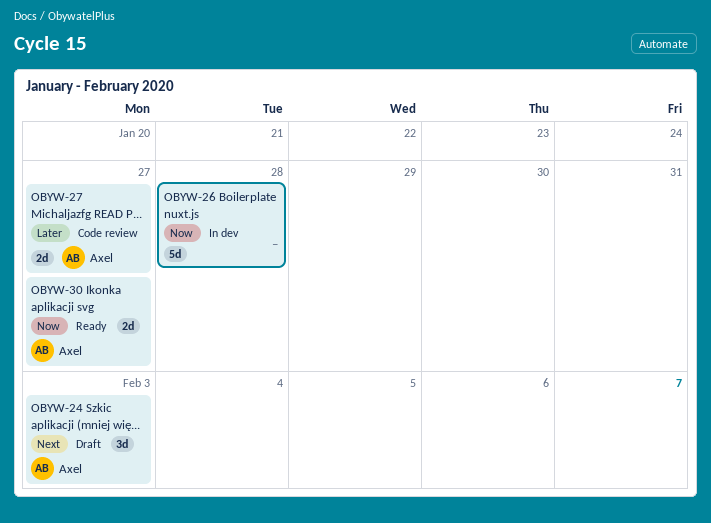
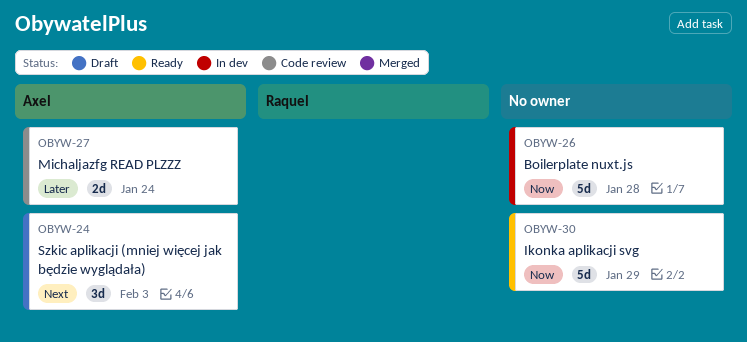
OBYW-27, due: Jan 27 -> Jan 24
OBYW-30, owner: Axel -> none
OBYW-30, estimate: 2d -> 5d
OBYW-30, due: Jan 27 -> Jan 29

